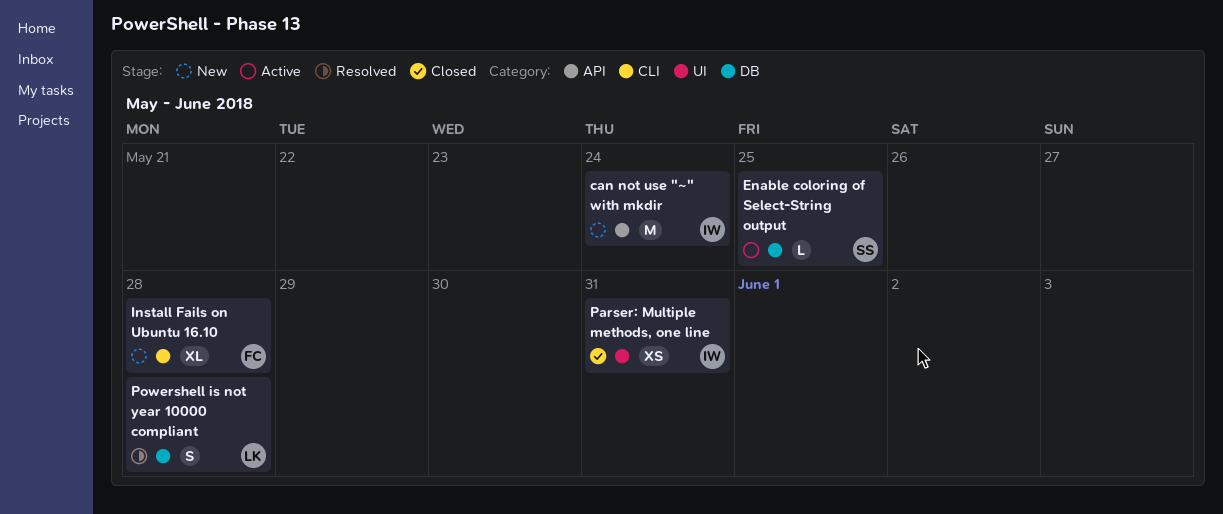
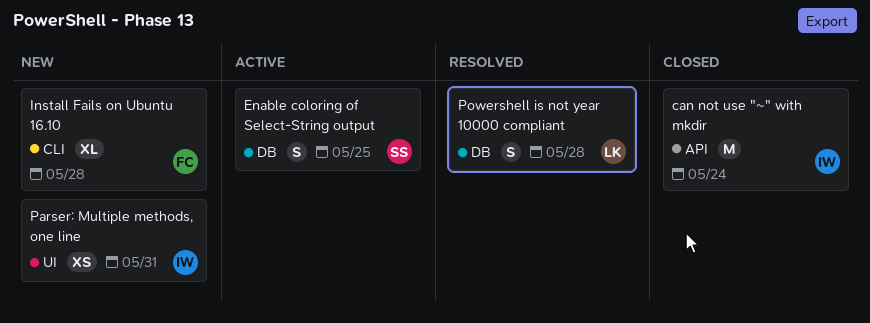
can not use "~" with mkdir, status: New -> Closed
Enable coloring of Select-String output, estimate: L -> S
Parser: Multiple methods, one line, status: Closed -> New

